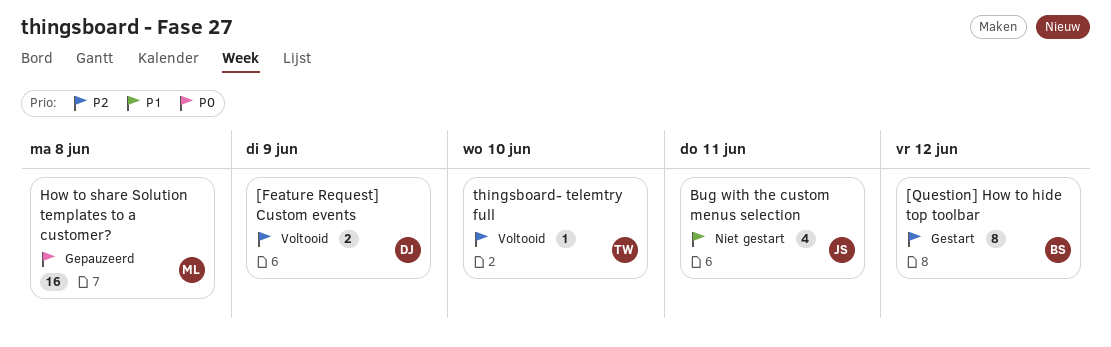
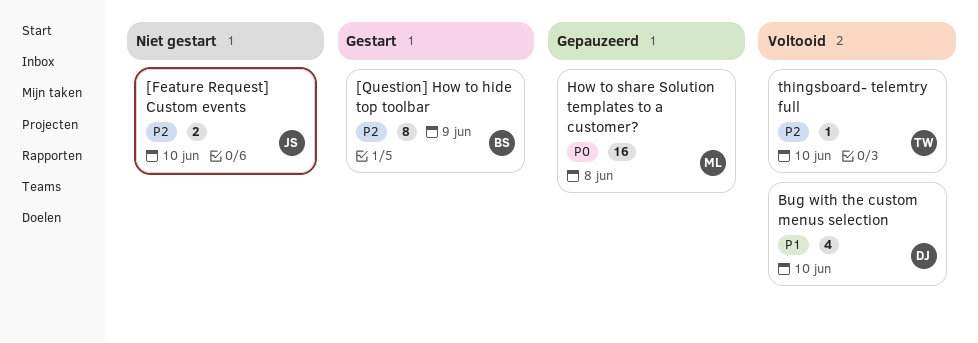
[Feature Request] Custom events, status: Voltooid -> Niet gestart
[Feature Request] Custom events, owner: DJ -> JS
[Feature Request] Custom events, due: Jun 9 -> Jun 10
[Question] How to hide top toolbar, due: Jun 12 -> Jun 9
Bug with the custom menus selection, status: Niet gestart -> Voltooid
Bug with the custom menus selection, owner: JS -> DJ
Bug with the custom menus selection, due: Jun 11 -> Jun 10

